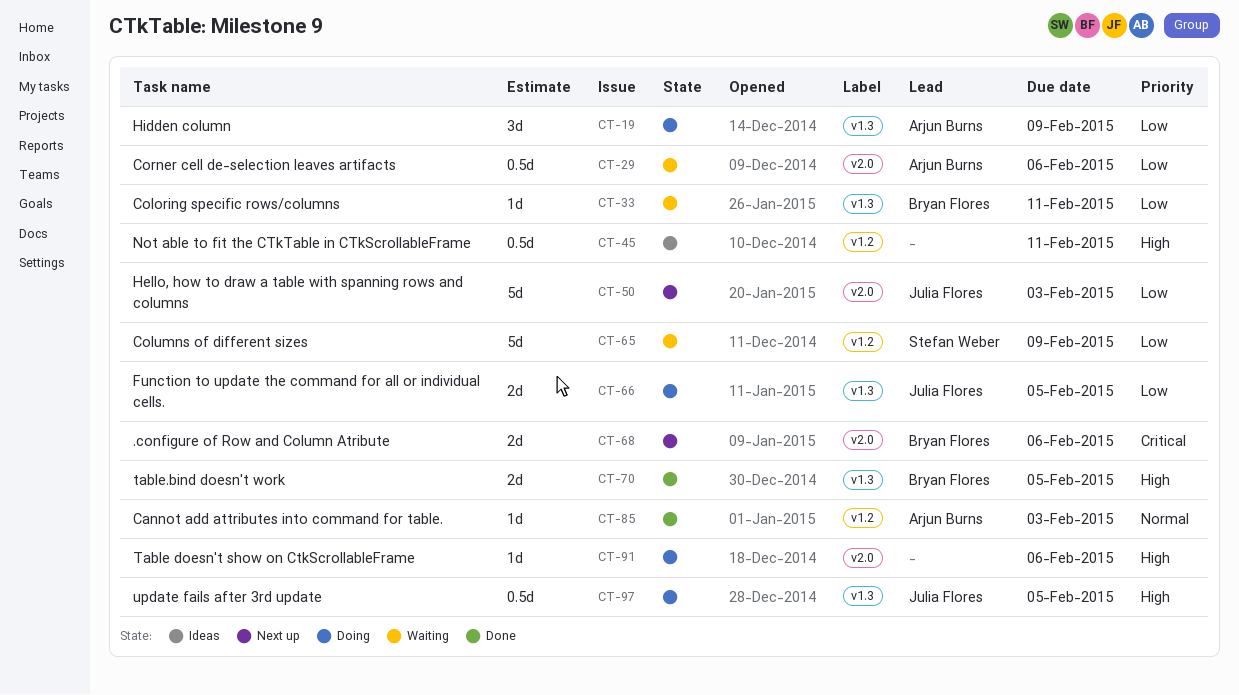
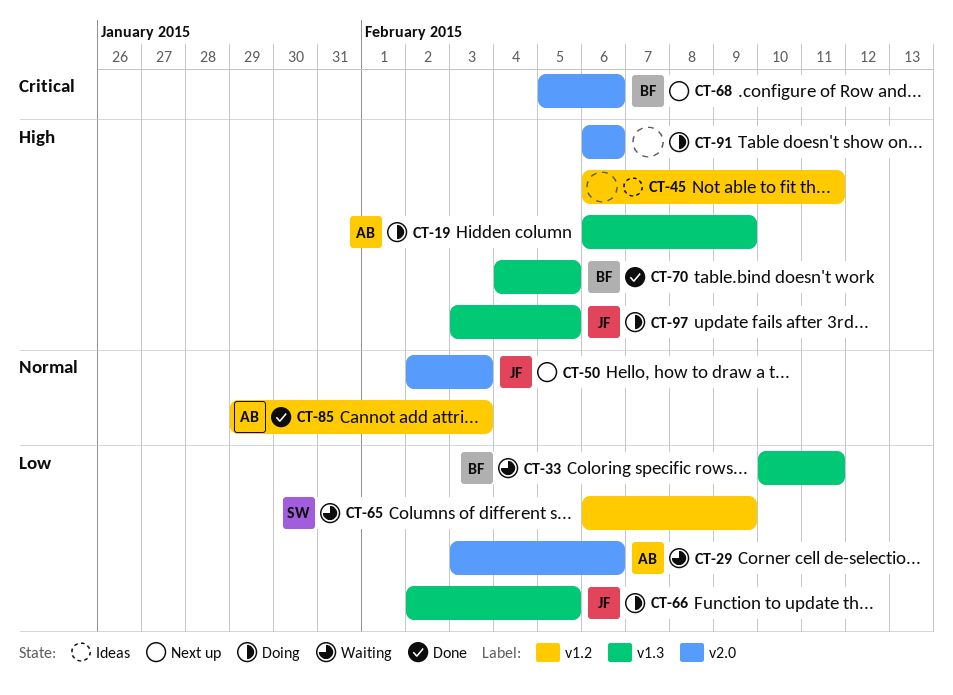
CT-19, priority: Low -> High
CT-50, priority: Low -> Normal

